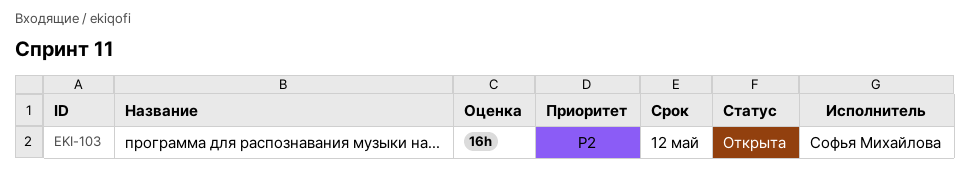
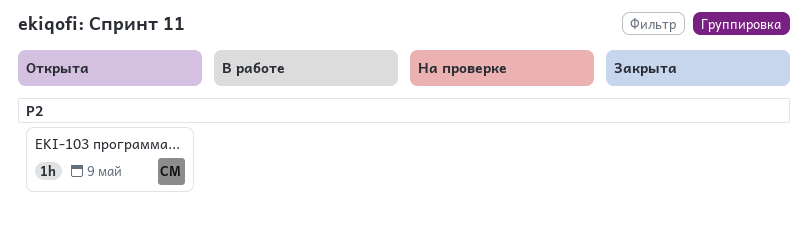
EKI-103, estimate: 16h -> 1h
EKI-103, due: May 12 -> May 9

